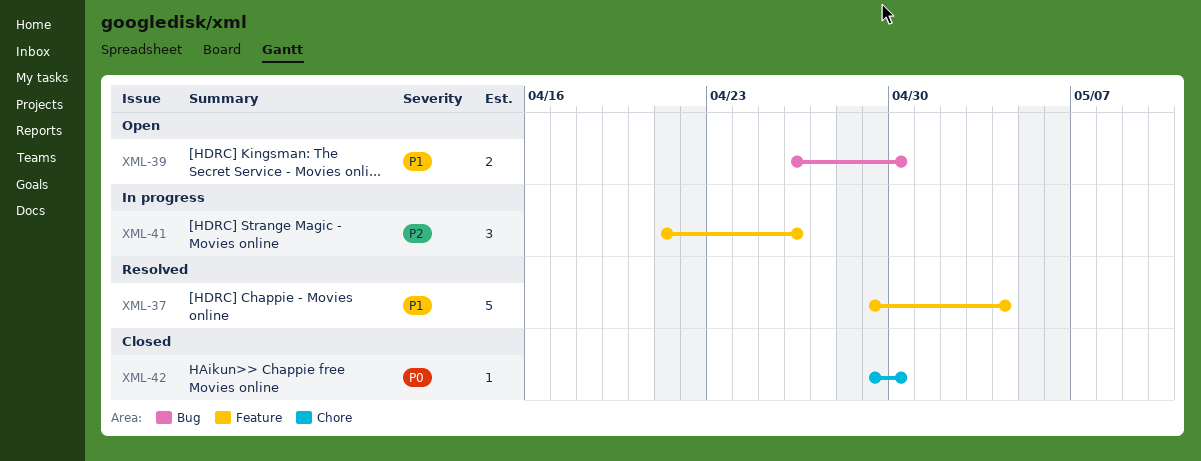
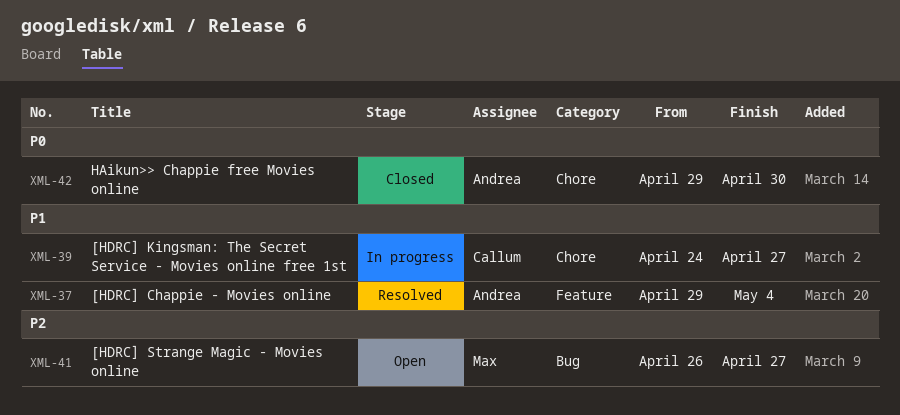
XML-39, status: Open -> In progress
XML-39, label: Bug -> Chore
XML-39, start: Apr 26 -> Apr 24
XML-39, due: Apr 30 -> Apr 27
XML-41, status: In progress -> Open
XML-41, label: Feature -> Bug
XML-41, start: Apr 21 -> Apr 26
XML-41, due: Apr 26 -> Apr 27

